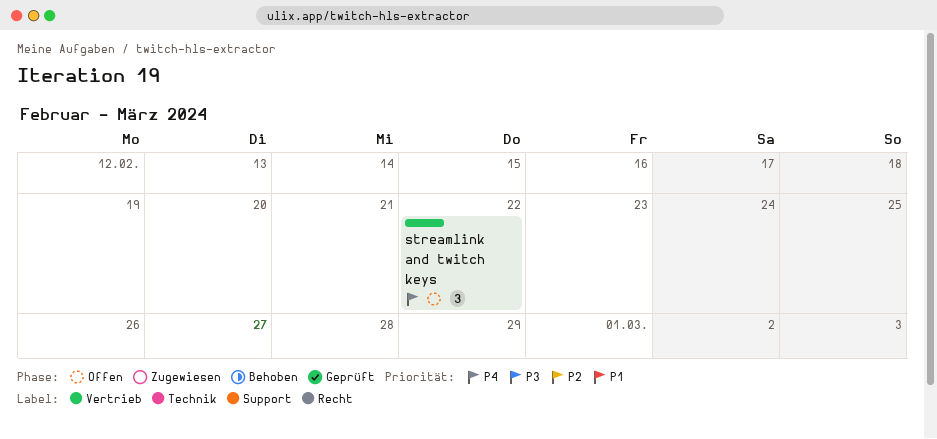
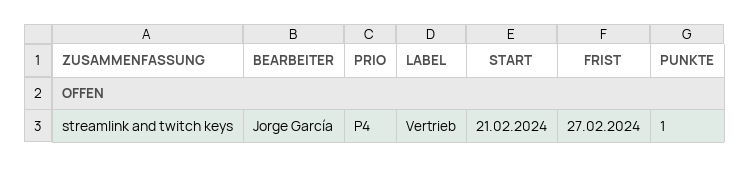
streamlink and twitch keys, estimate: 3 -> 1
streamlink and twitch keys, due: Feb 22 -> Feb 27

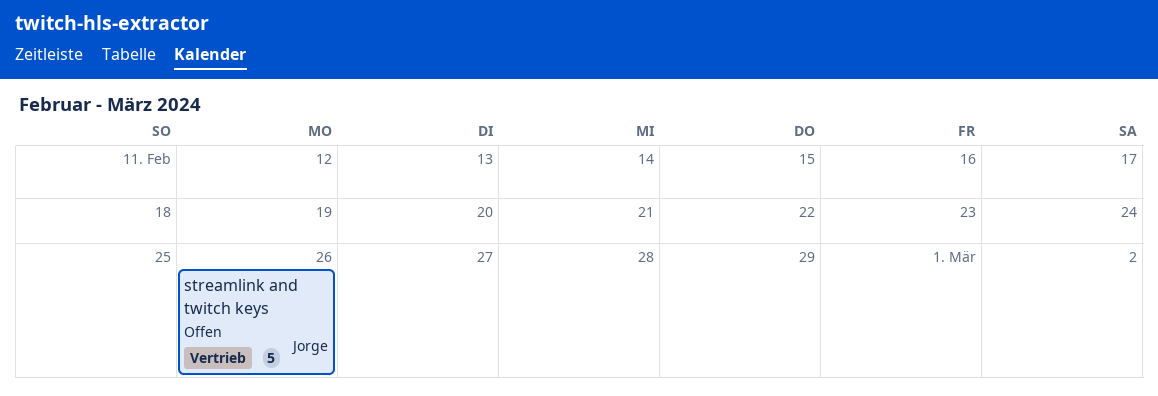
streamlink and twitch keys, estimate: 1 -> 5
streamlink and twitch keys, due: Feb 27 -> Feb 26

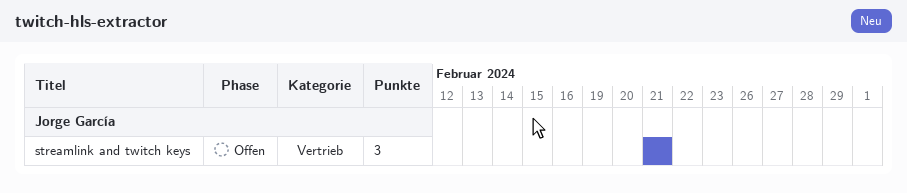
streamlink and twitch keys, estimate: 5 -> 3
streamlink and twitch keys, due: Feb 26 -> Feb 21

